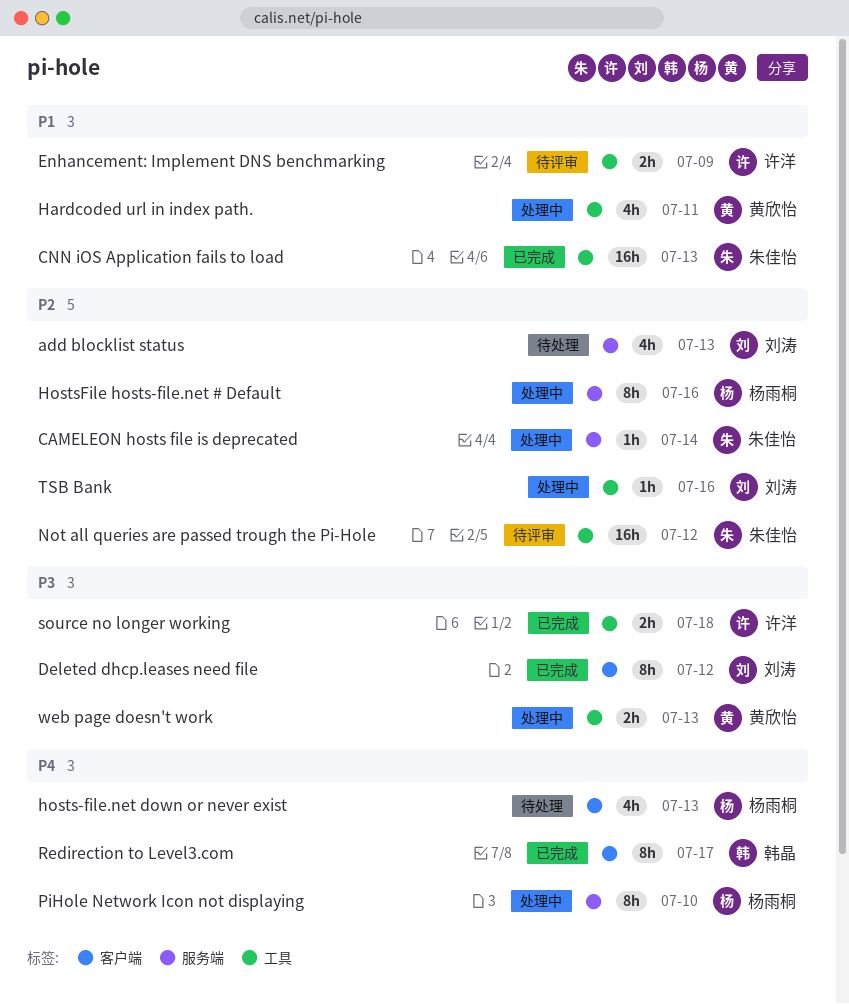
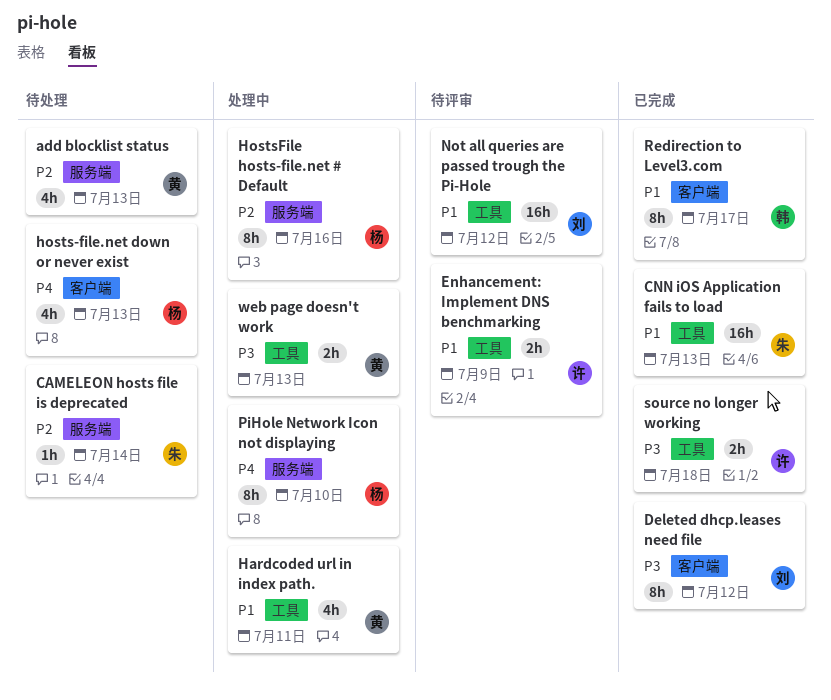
add blocklist status, owner: 刘涛 -> 黄欣怡
CAMELEON hosts file is deprecated, status: 处理中 -> 待处理
Not all queries are passed trough the Pi-Hole, owner: 朱佳怡 -> 刘涛
Not all queries are passed trough the Pi-Hole, priority: P2 -> P1
Redirection to Level3.com, priority: P4 -> P1
TSB Bank: present -> none

